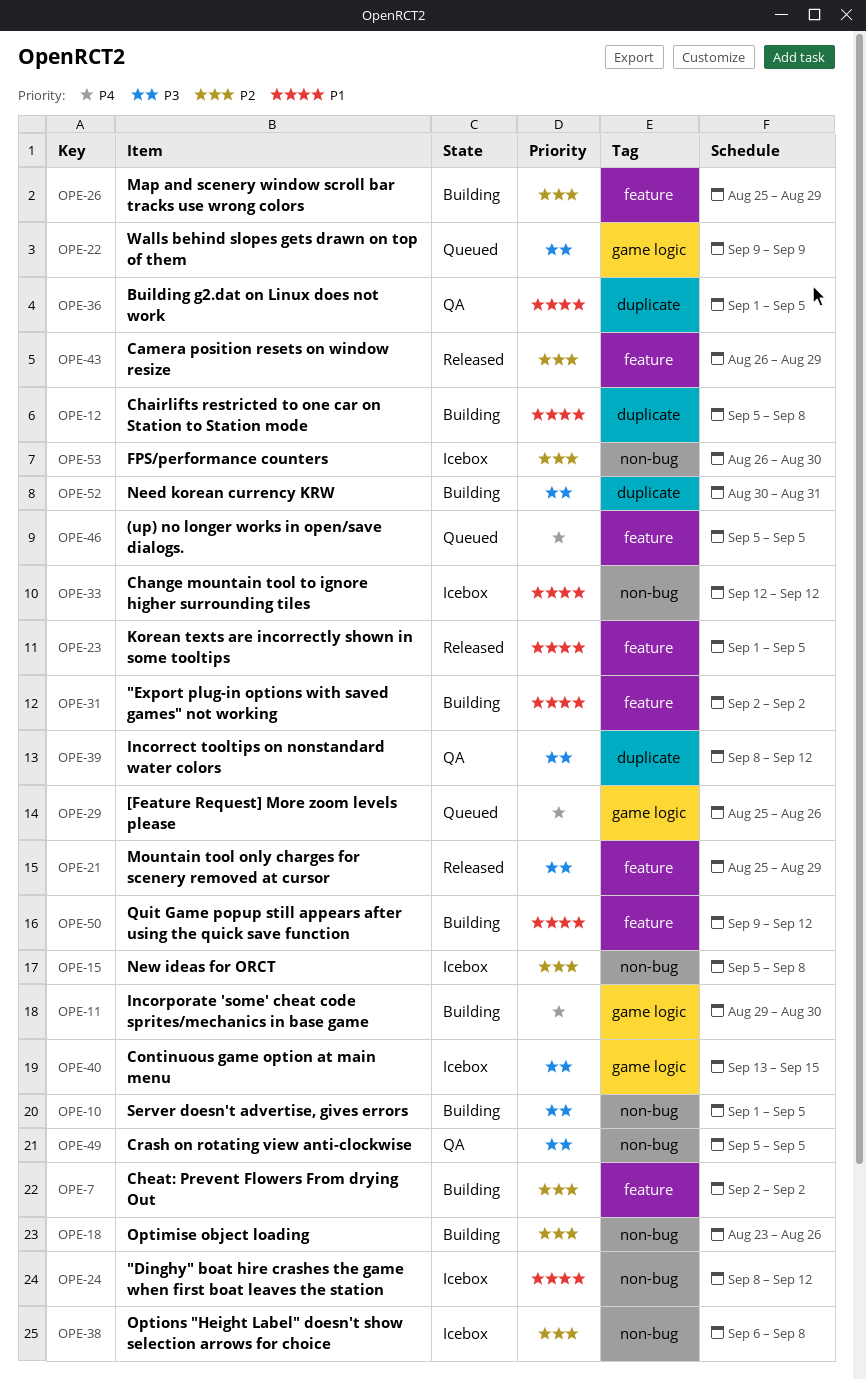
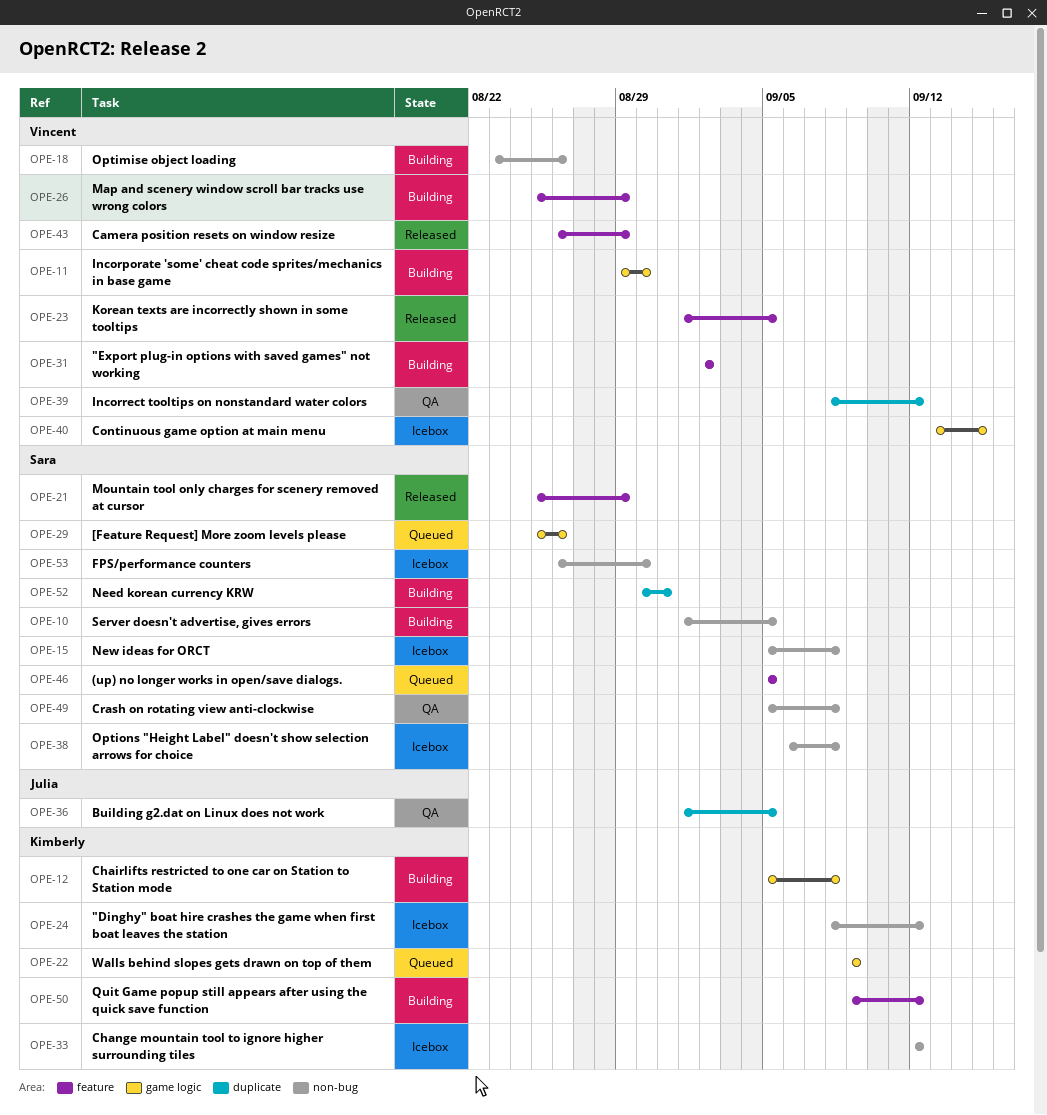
OPE-7: present -> none
OPE-12, label: duplicate -> game logic
OPE-49, due: Sep 5 -> Sep 8

